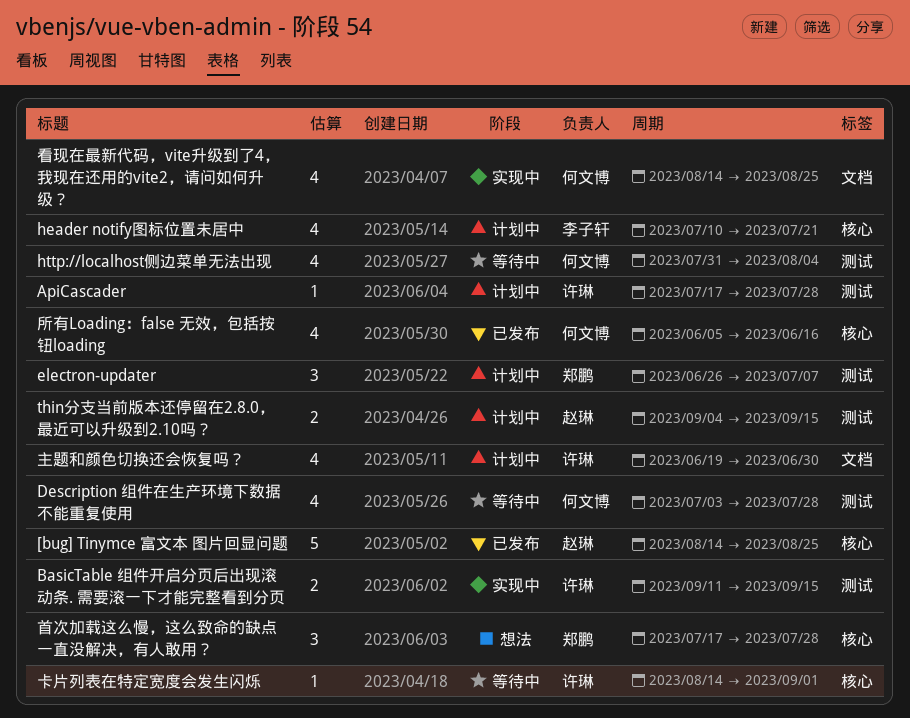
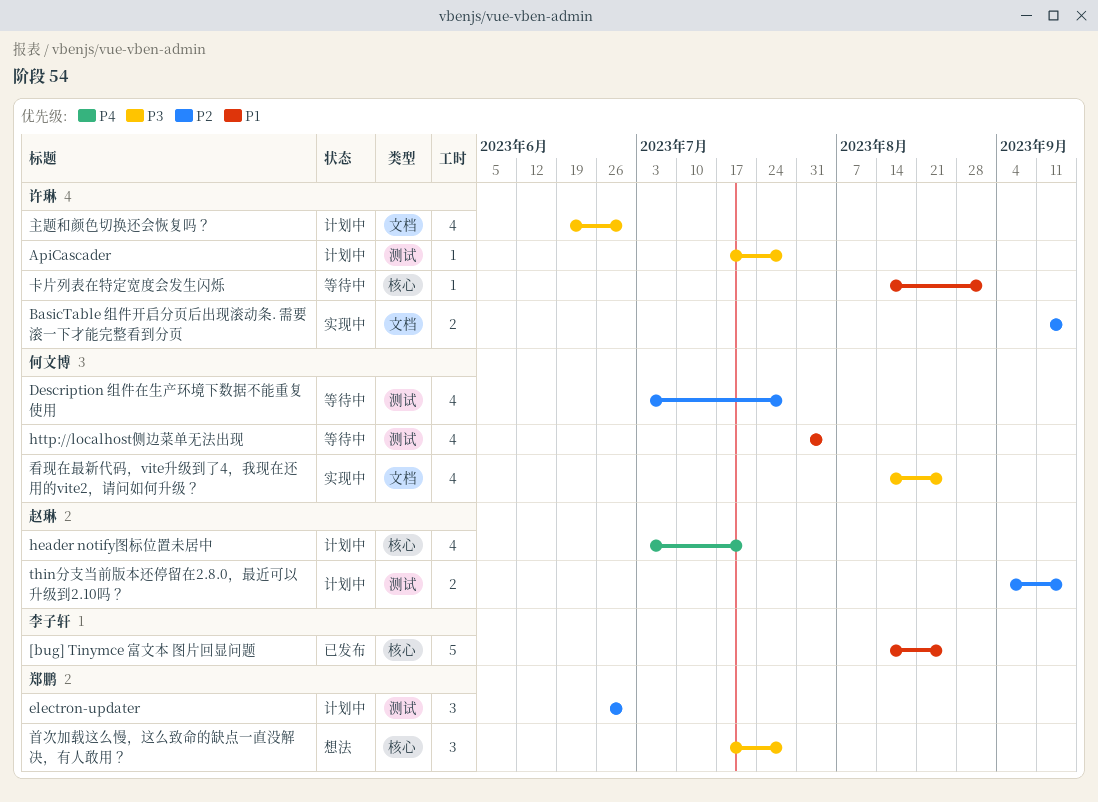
[bug] Tinymce 富文本 图片回显问题, owner: 赵琳 -> 李子轩
BasicTable 组件开启分页后出现滚动条. 需要滚一下才能完整看到分页, label: 测试 -> 文档
electron-updater, due: Jul 7 -> Jun 30
header notify图标位置未居中, owner: 李子轩 -> 赵琳
header notify图标位置未居中, start: Jul 10 -> Jul 3
所有Loading：false 无效，包括按钮loading: present -> none

